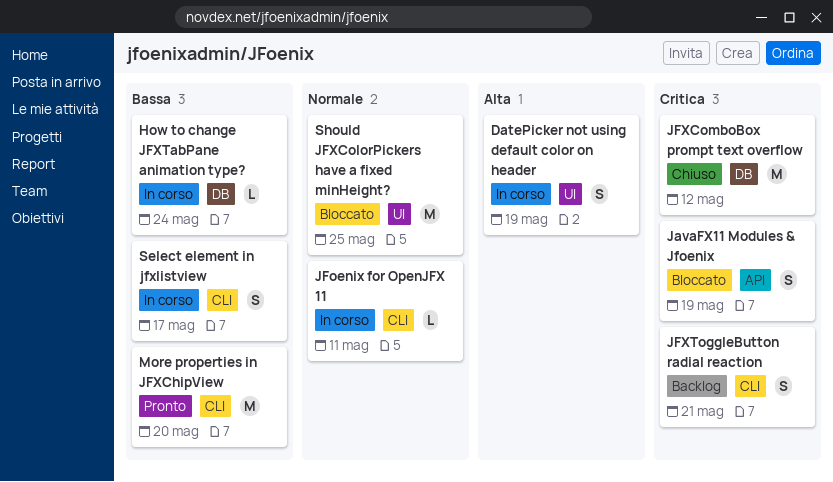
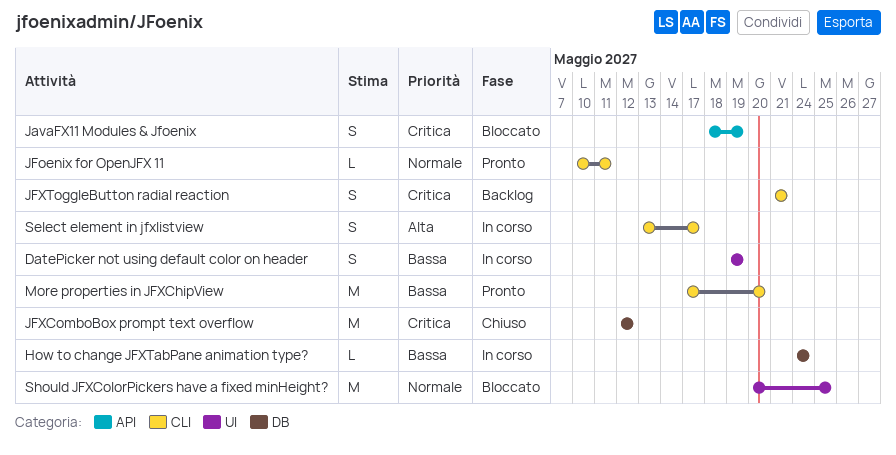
DatePicker not using default color on header, priority: Alta -> Bassa
JFoenix for OpenJFX 11, status: In corso -> Pronto
Select element in jfxlistview, priority: Bassa -> Alta

